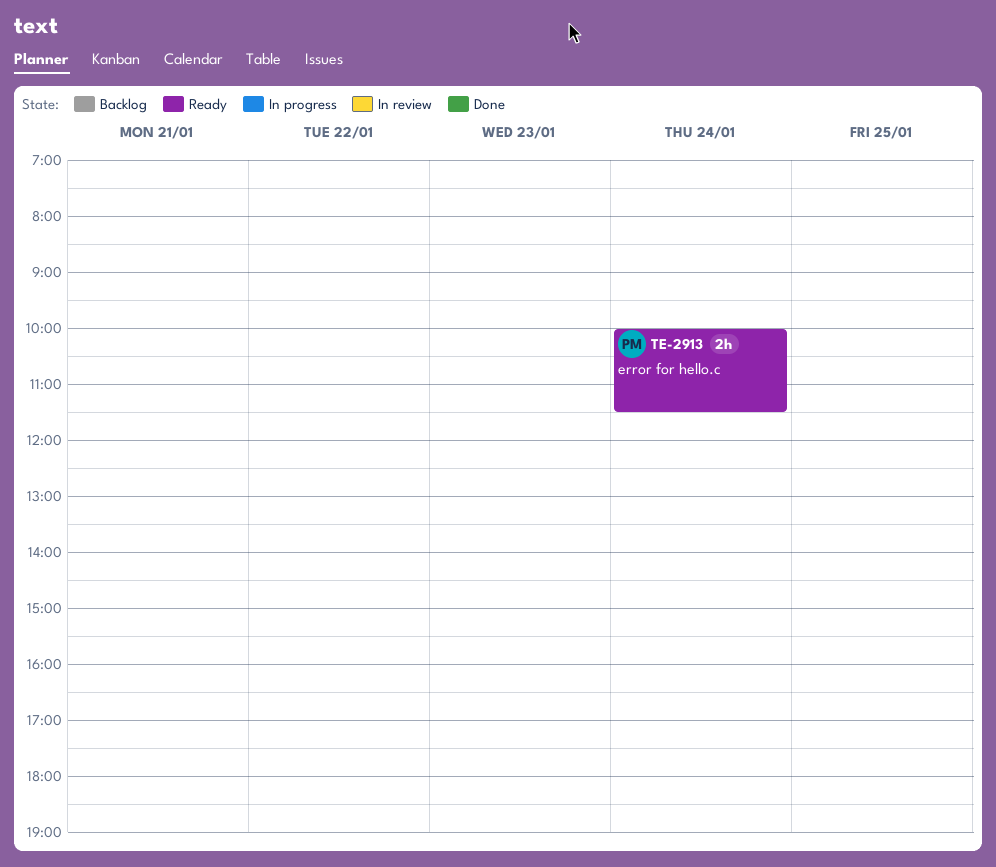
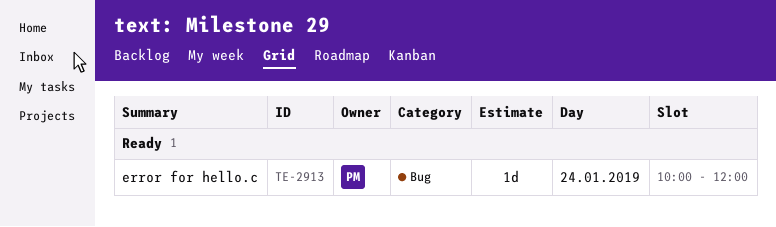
TE-2913, estimate: 2h -> 1d
TE-2913, ends: 11:30 -> 12:00

